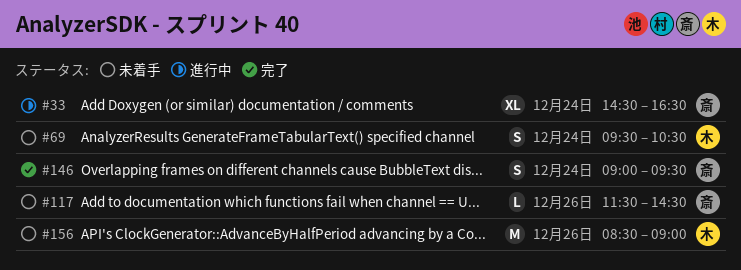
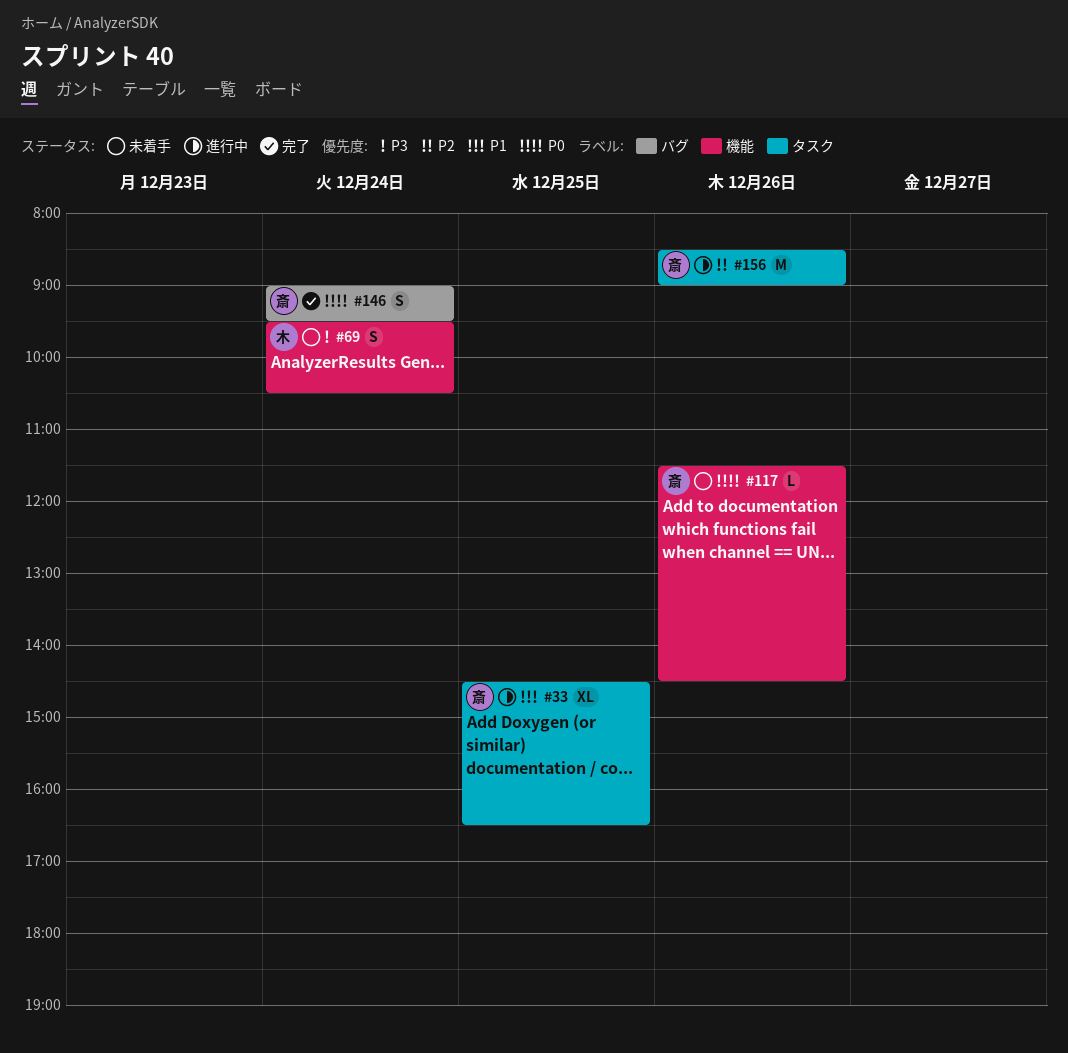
#33, day: Dec 24 -> Dec 25
#156, status: 未着手 -> 進行中
#156, owner: 木 -> 斎

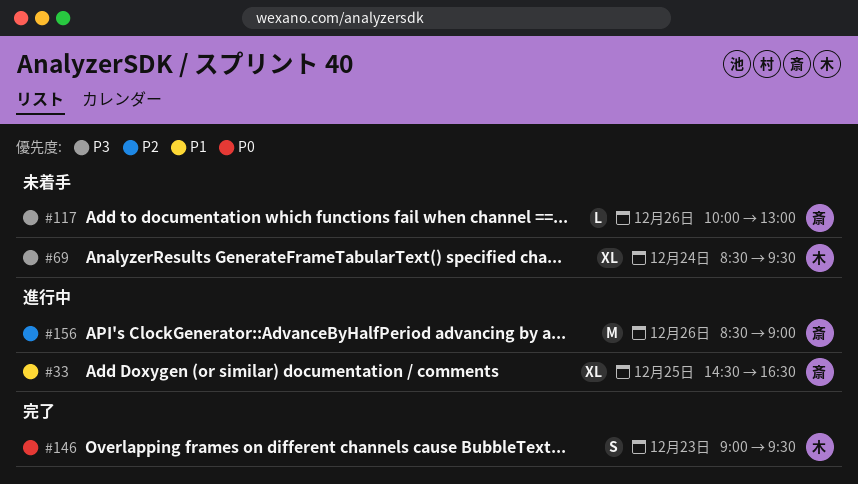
#69, estimate: S -> XL
#69, begins: 09:30 -> 08:30
#69, ends: 10:30 -> 09:30
#117, priority: P0 -> P3
#117, begins: 11:30 -> 10:00
#117, ends: 14:30 -> 13:00
#146, owner: 斎 -> 木
#146, day: Dec 24 -> Dec 23

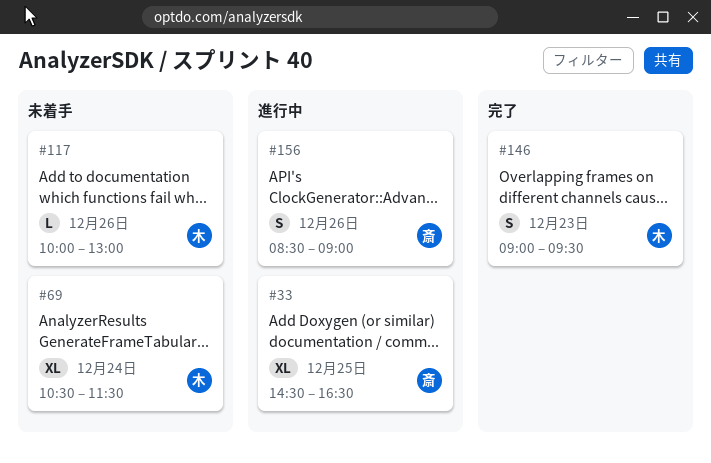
#69, begins: 08:30 -> 10:30
#69, ends: 09:30 -> 11:30
#117, owner: 斎 -> 木
#156, estimate: M -> S

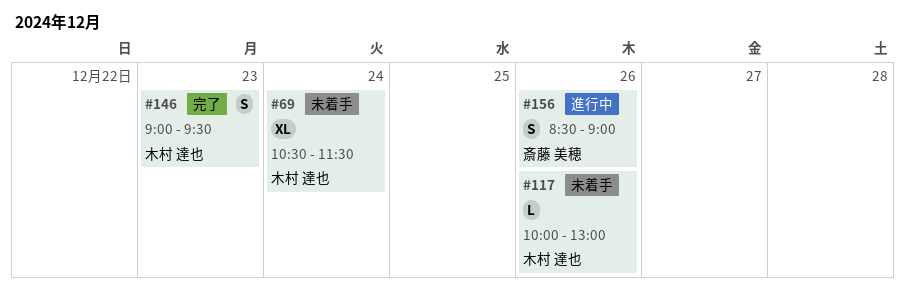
#33: present -> none

